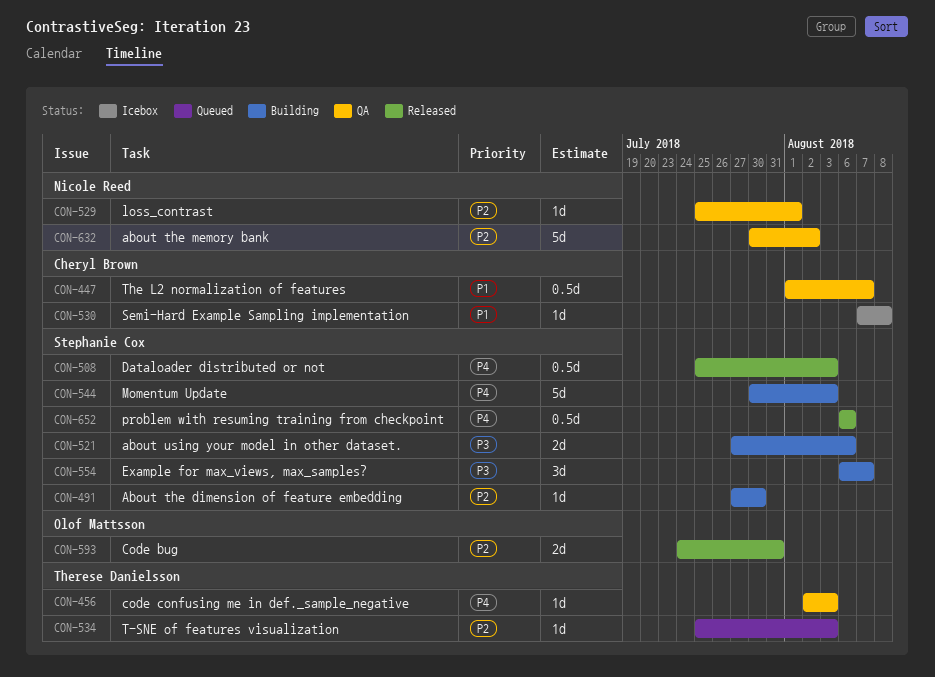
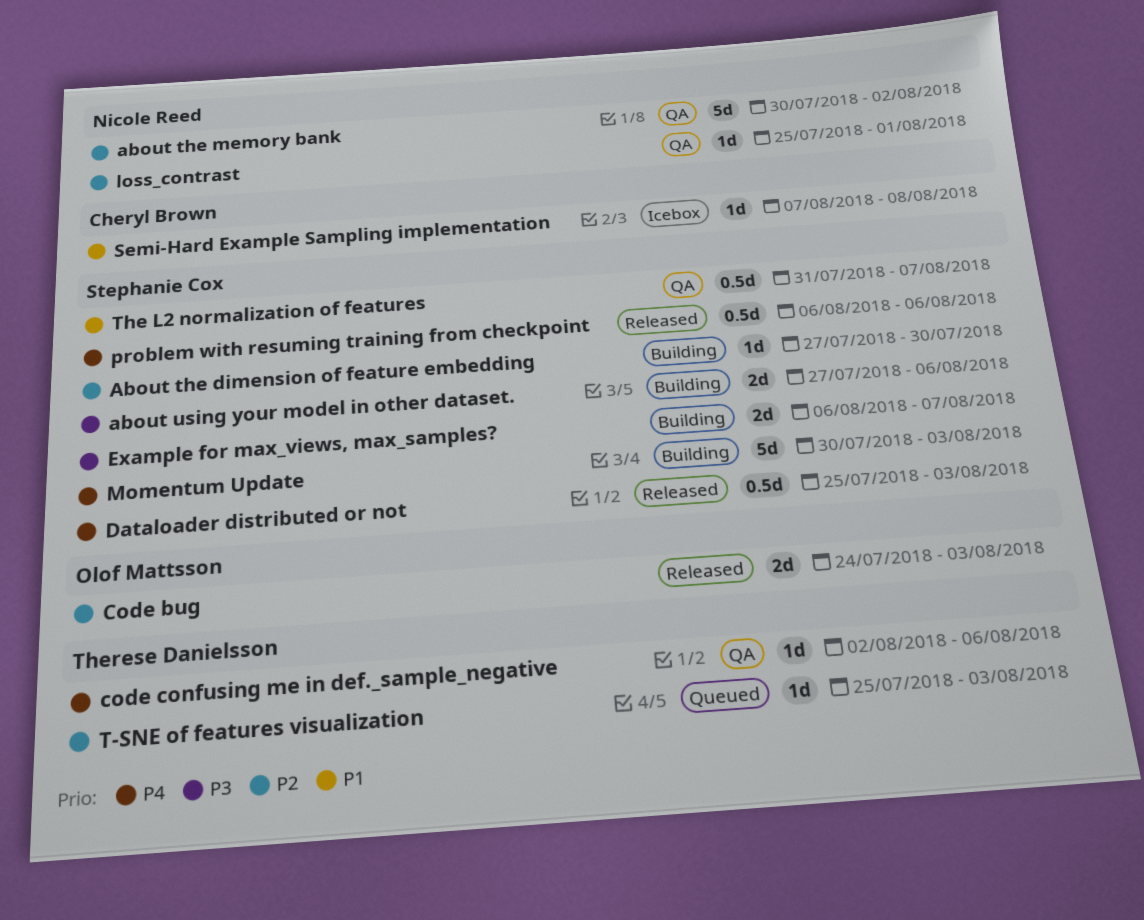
Code bug, due: Jul 31 -> Aug 3
code confusing me in def._sample_negative, due: Aug 3 -> Aug 6
Example for max_views, max_samples?, estimate: 3d -> 2d
The L2 normalization of features, owner: Cheryl Brown -> Stephanie Cox
The L2 normalization of features, start: Aug 1 -> Jul 31

